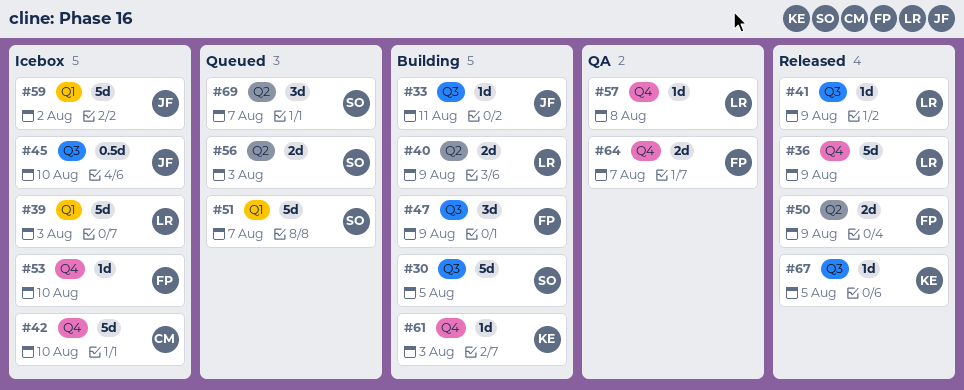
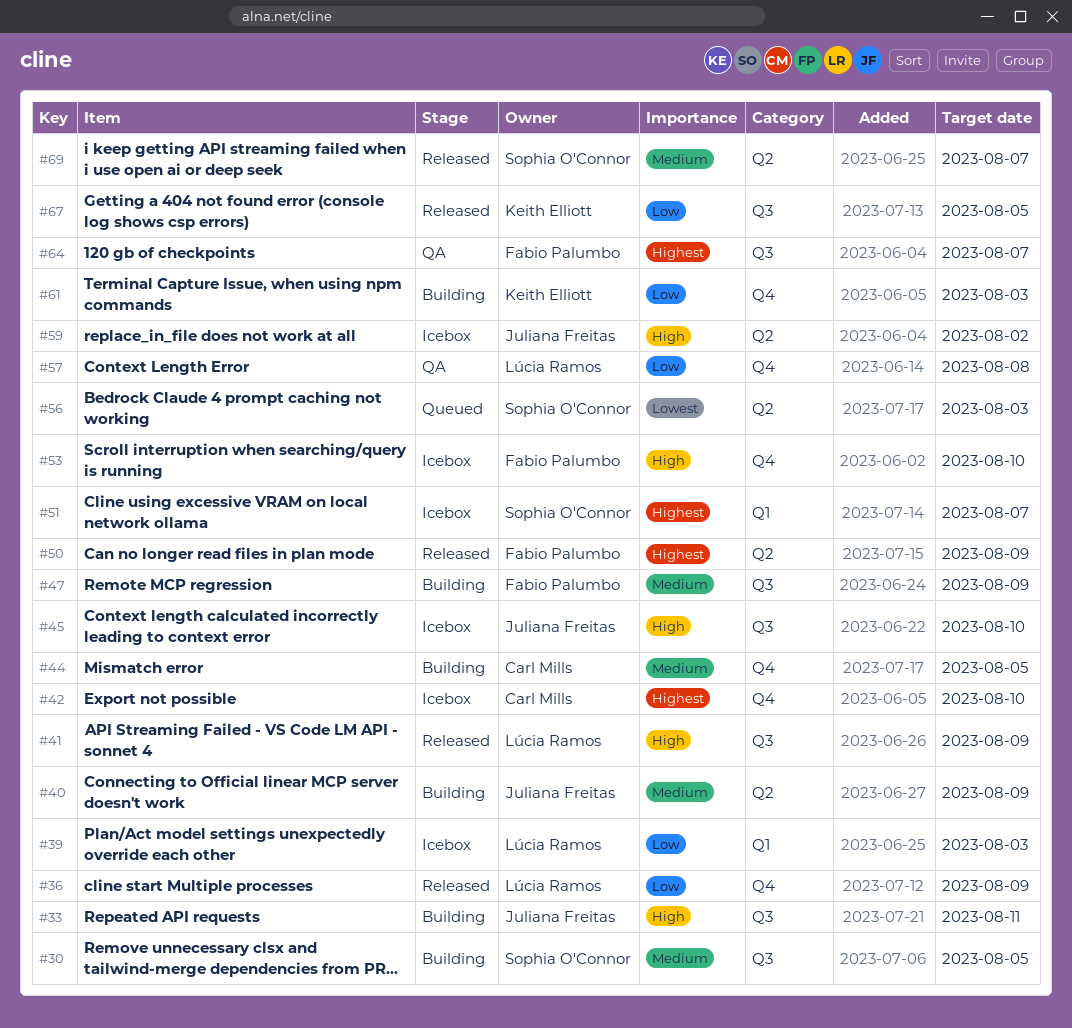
#40, owner: Lúcia Ramos -> Juliana Freitas
#44: none -> present
#51, status: Queued -> Icebox
#59, label: Q1 -> Q2
#64, label: Q4 -> Q3
#69, status: Queued -> Released

